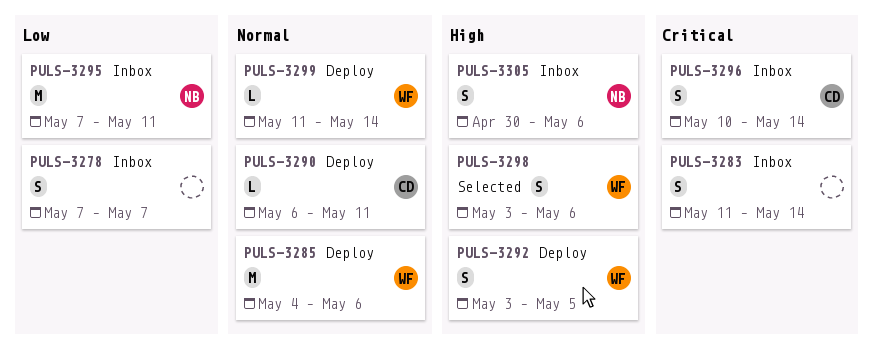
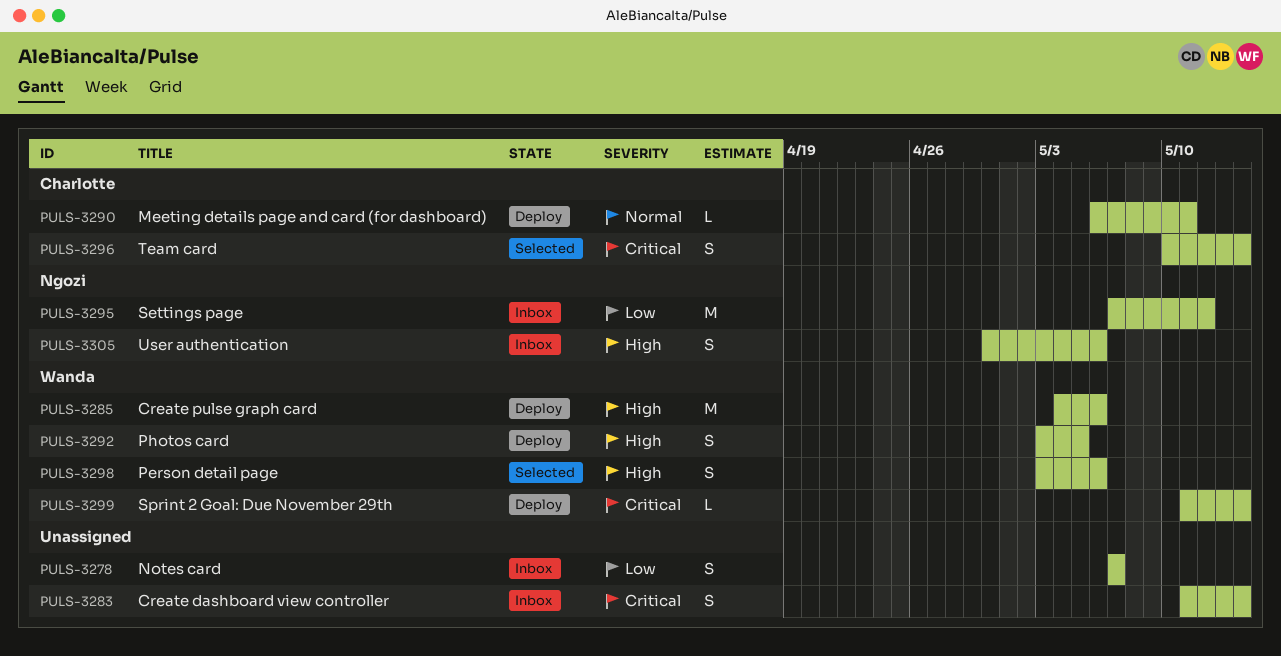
PULS-3285, priority: Normal -> High
PULS-3295, due: May 11 -> May 12
PULS-3296, status: Inbox -> Selected
PULS-3299, priority: Normal -> Critical

